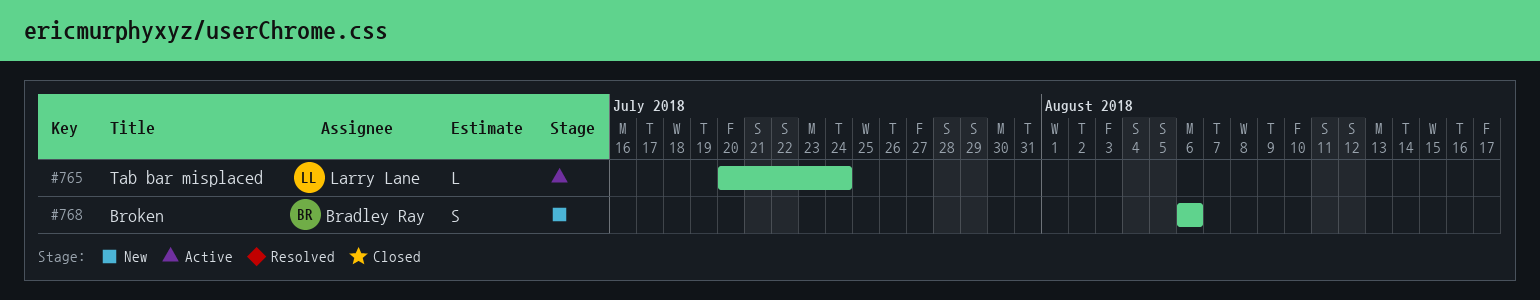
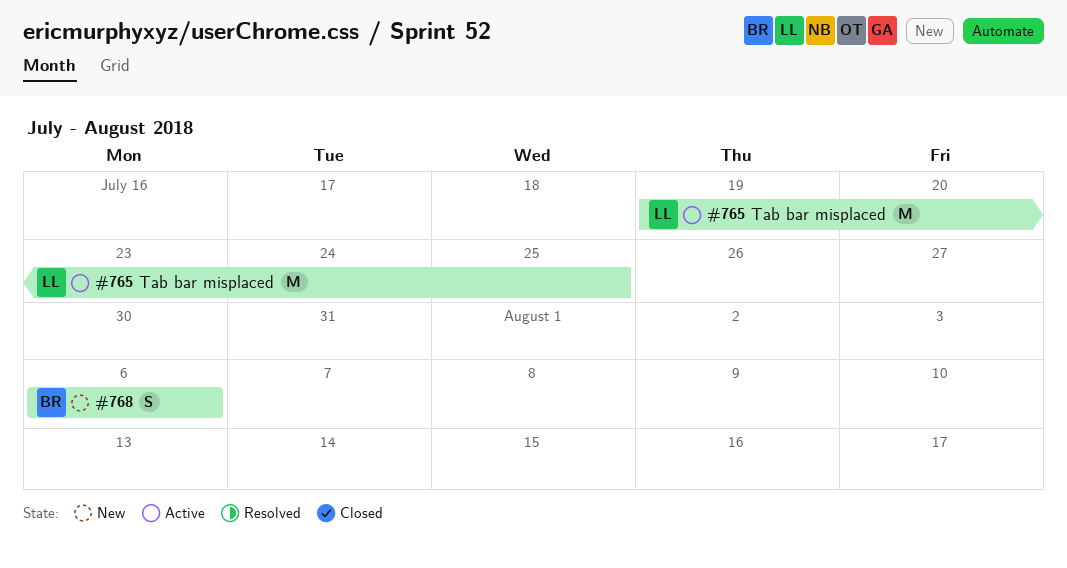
#765, estimate: L -> M
#765, start: Jul 20 -> Jul 19
#765, due: Jul 24 -> Jul 25

